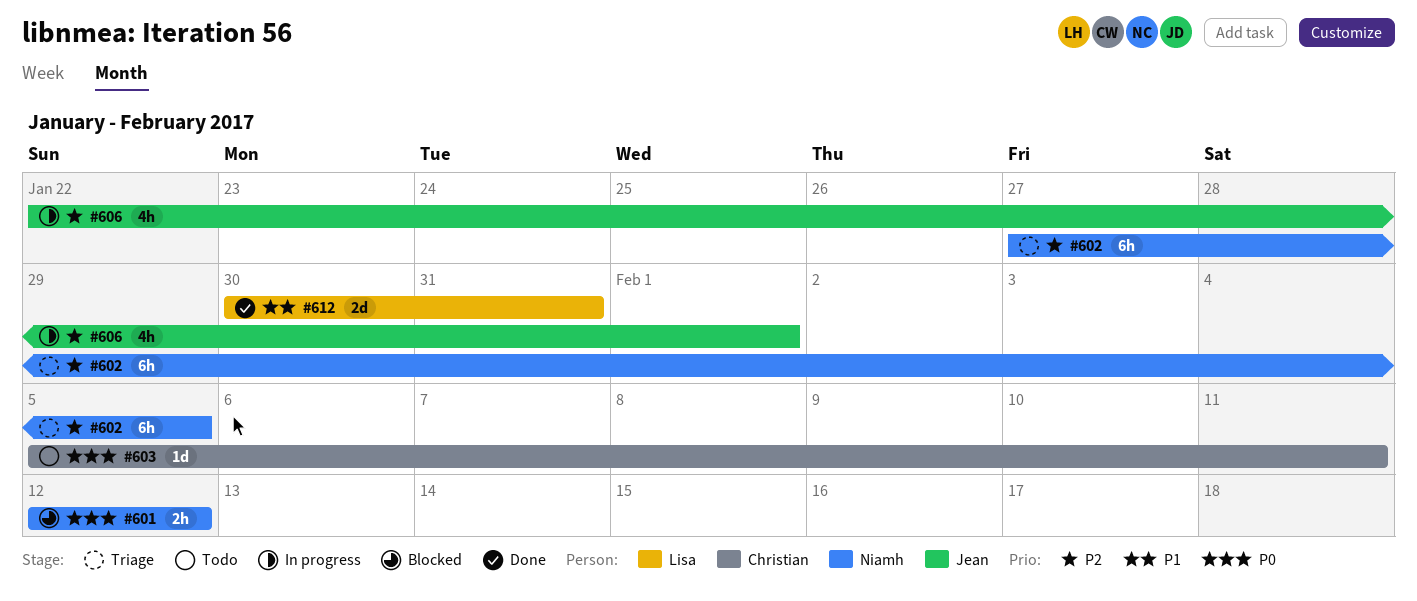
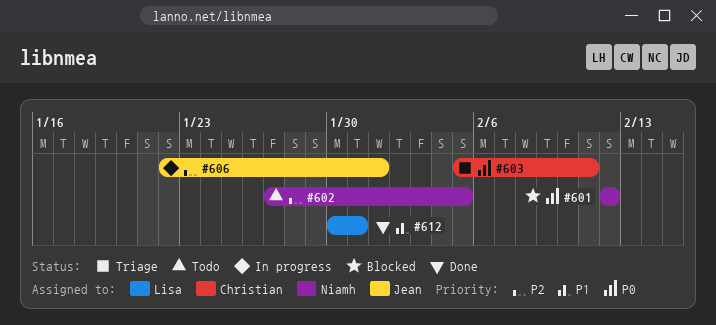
#602, status: Triage -> Todo
#603, status: Todo -> Triage

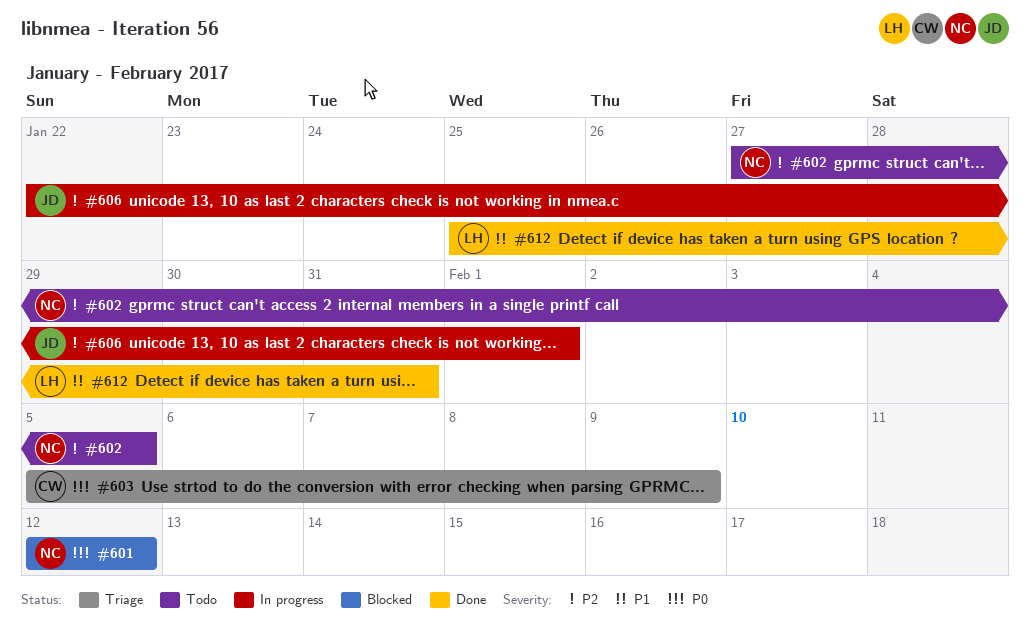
#603, due: Feb 11 -> Feb 9
#612, start: Jan 30 -> Jan 25

